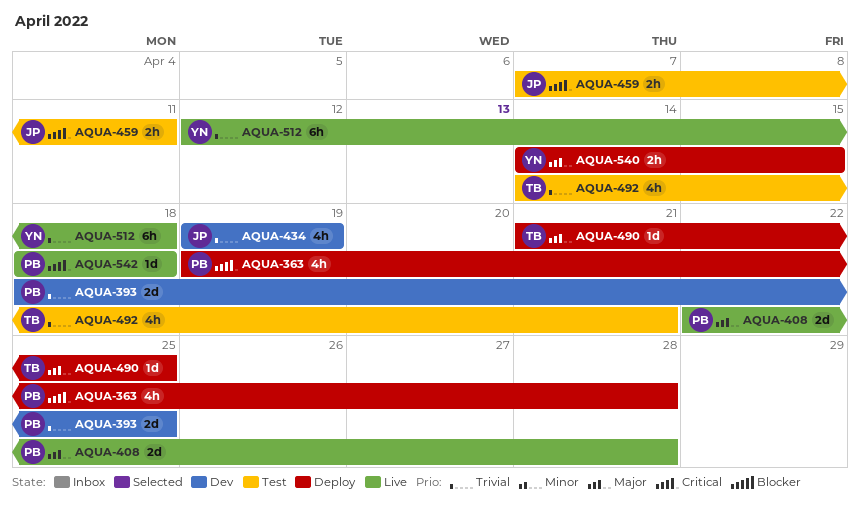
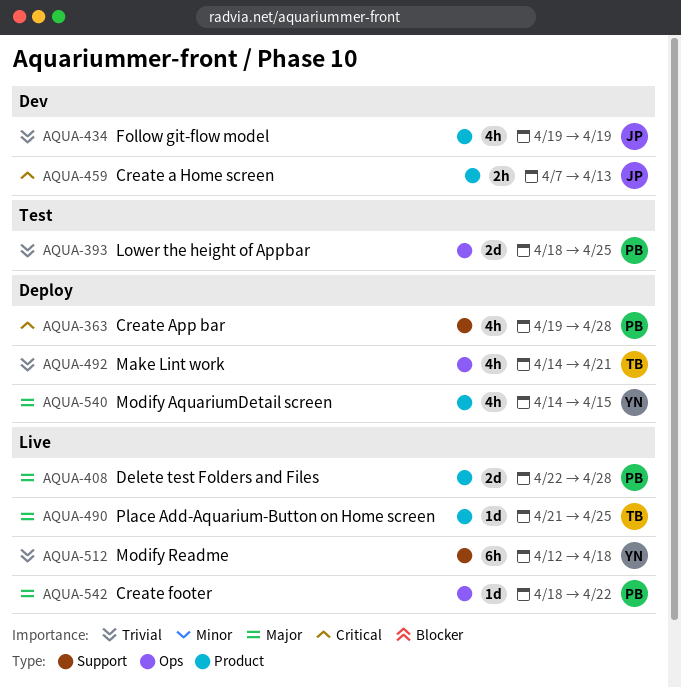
AQUA-393, status: Dev -> Test
AQUA-459, status: Test -> Dev
AQUA-459, due: Apr 11 -> Apr 13
AQUA-490, status: Deploy -> Live
AQUA-492, status: Test -> Deploy
AQUA-540, estimate: 2h -> 4h
AQUA-542, priority: Critical -> Major
AQUA-542, due: Apr 18 -> Apr 22

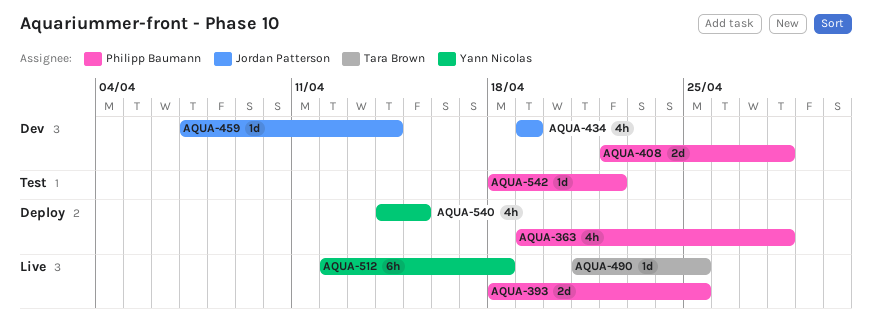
AQUA-393, status: Test -> Live
AQUA-408, status: Live -> Dev
AQUA-459, estimate: 2h -> 1d
AQUA-459, due: Apr 13 -> Apr 14
AQUA-492: present -> none
AQUA-542, status: Live -> Test

